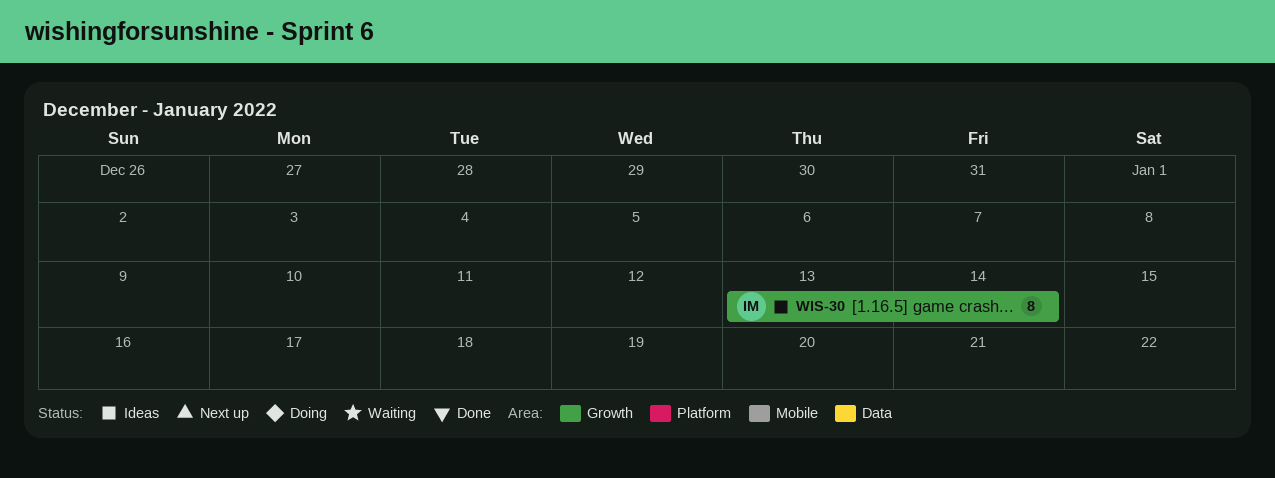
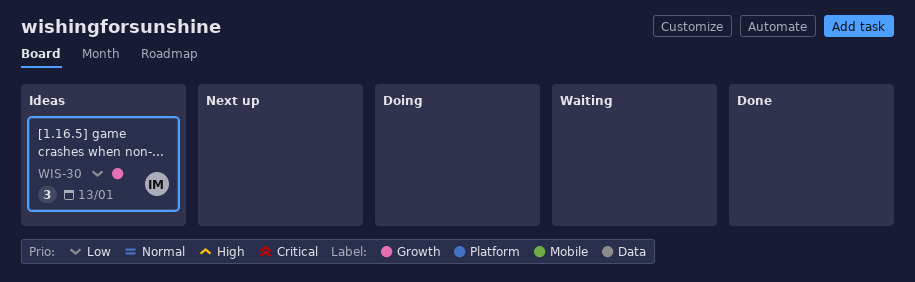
WIS-30, estimate: 8 -> 3
WIS-30, due: Jan 14 -> Jan 13

